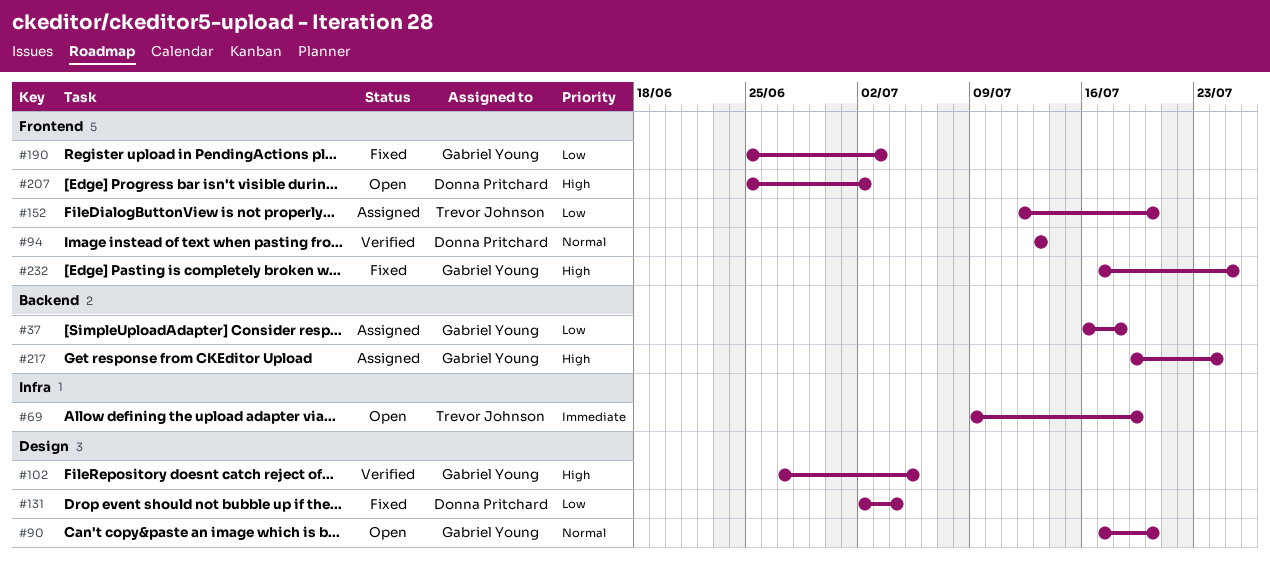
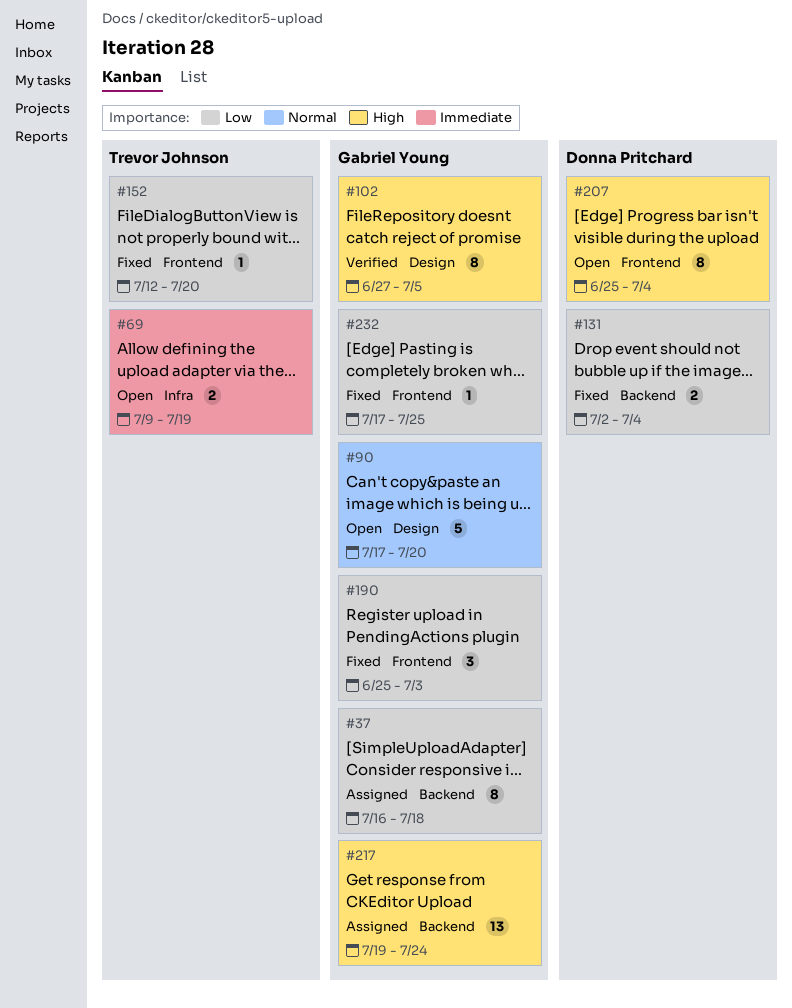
#94: present -> none
#131, label: Design -> Backend
#152, status: Assigned -> Fixed
#207, due: Jul 2 -> Jul 4
#232, priority: High -> Low

